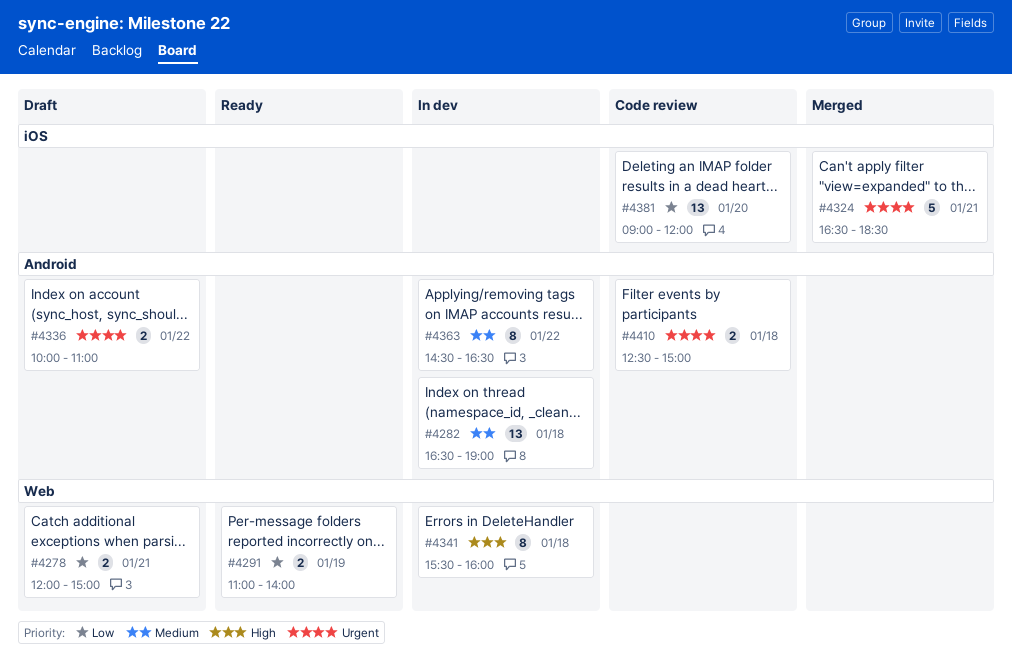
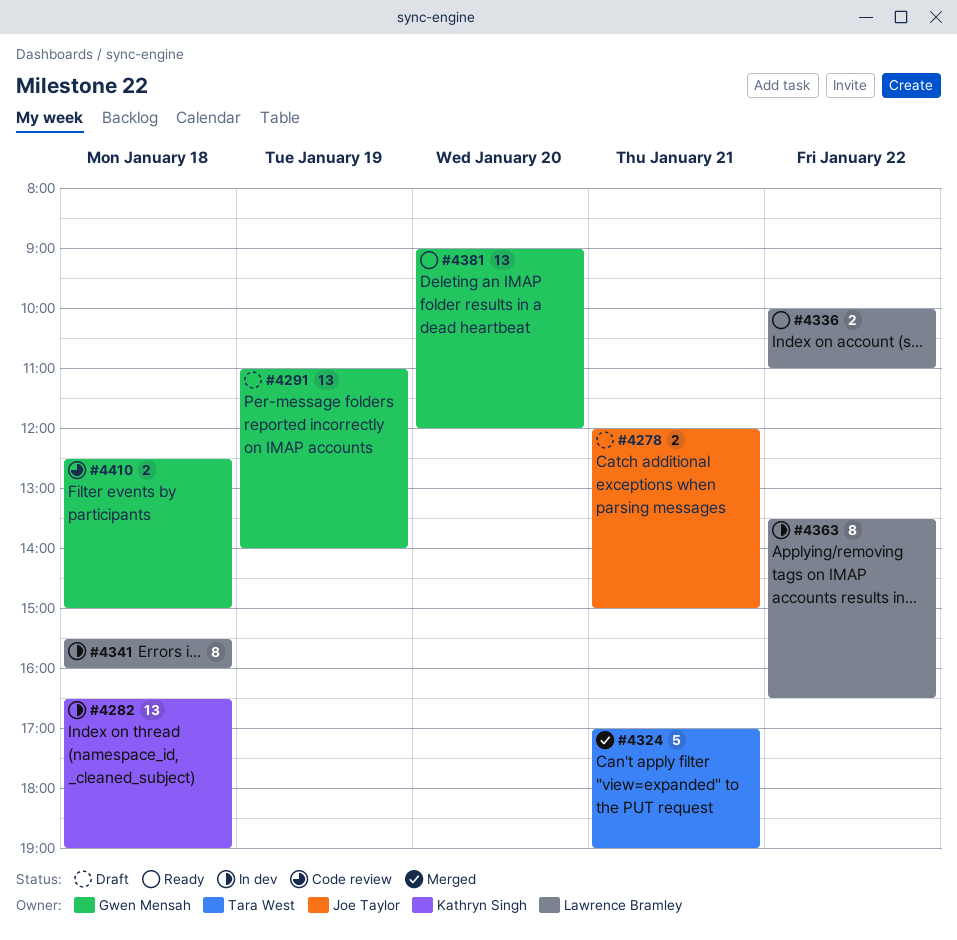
#4291, status: Ready -> Draft
#4291, estimate: 2 -> 13
#4324, begins: 16:30 -> 17:00
#4324, ends: 18:30 -> 19:00
#4336, status: Draft -> Ready
#4363, begins: 14:30 -> 13:30
#4381, status: Code review -> Ready

